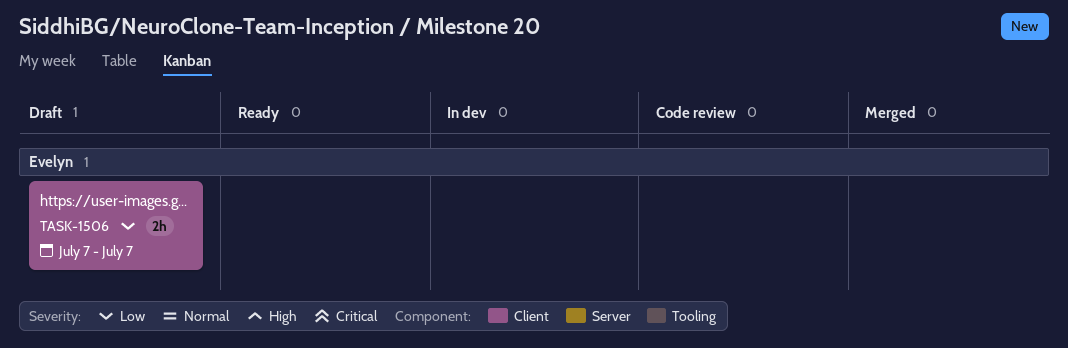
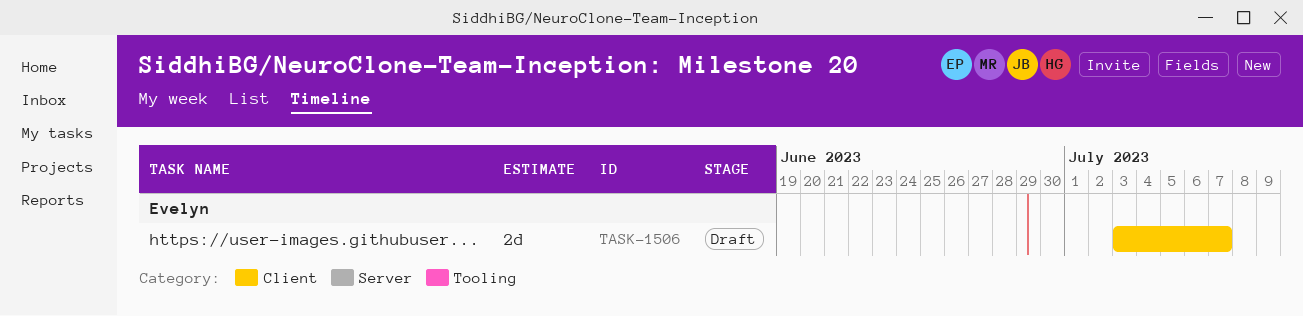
TASK-1506, estimate: 2h -> 2d
TASK-1506, start: Jul 7 -> Jul 3

